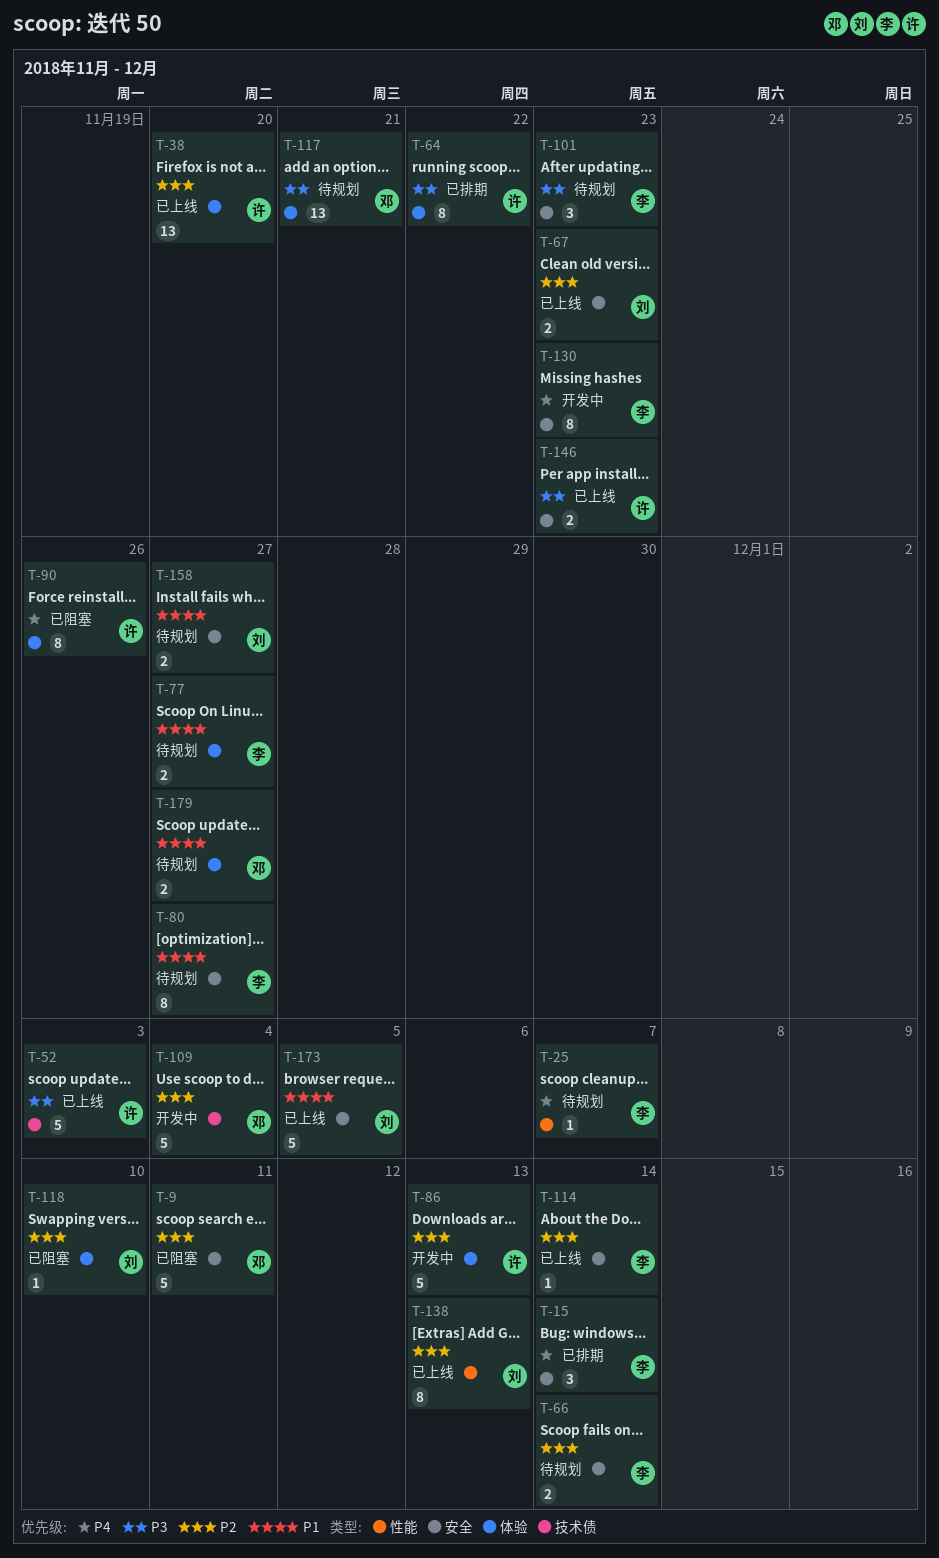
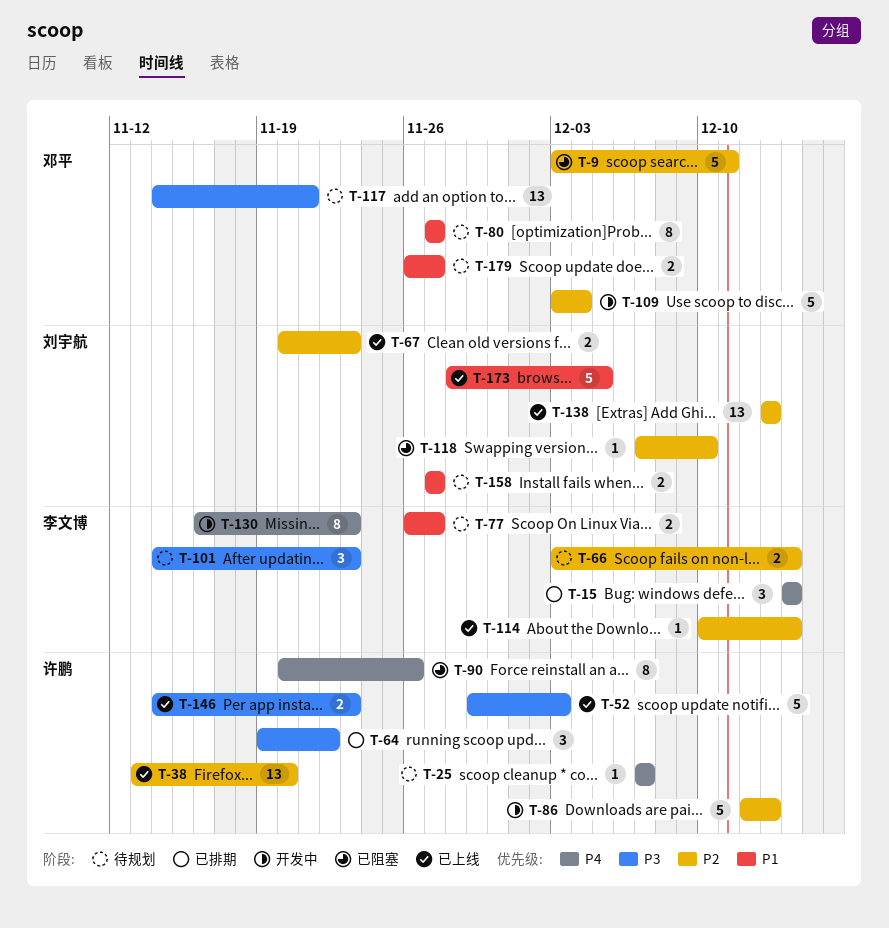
T-25, owner: 李文博 -> 许鹏
T-64, estimate: 8 -> 3
T-80, owner: 李文博 -> 邓平
T-138, estimate: 8 -> 13

